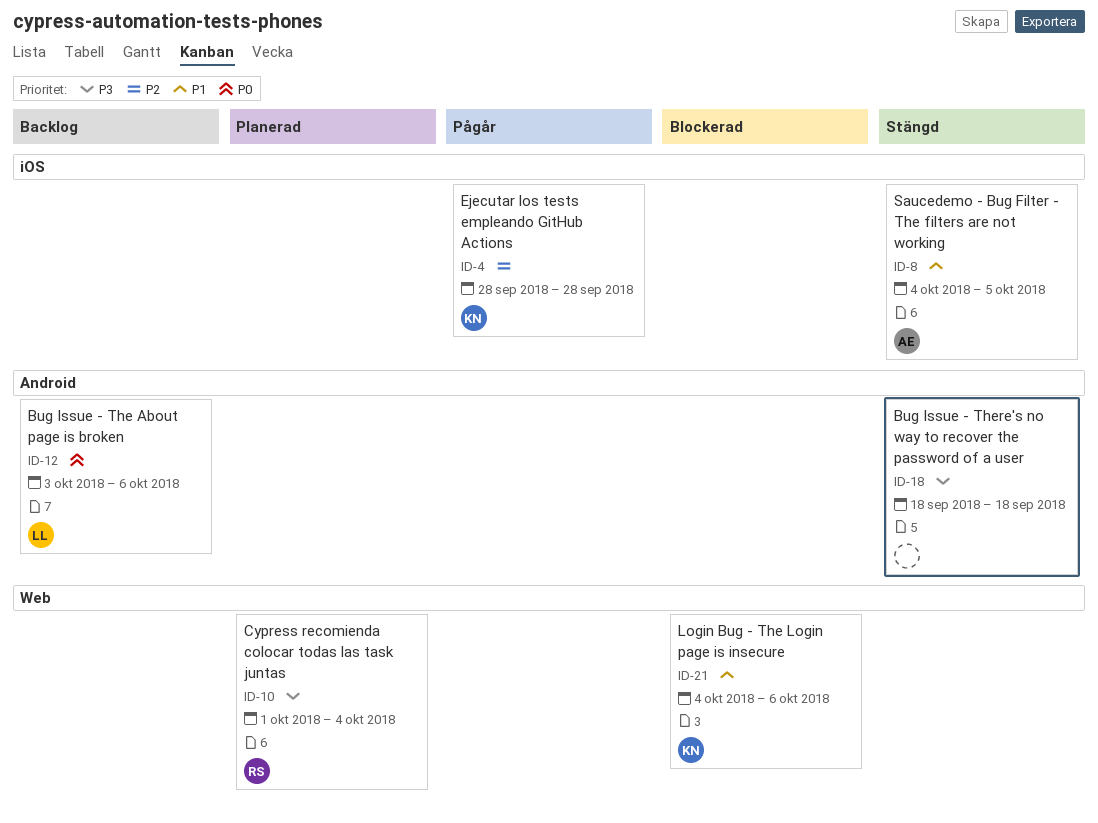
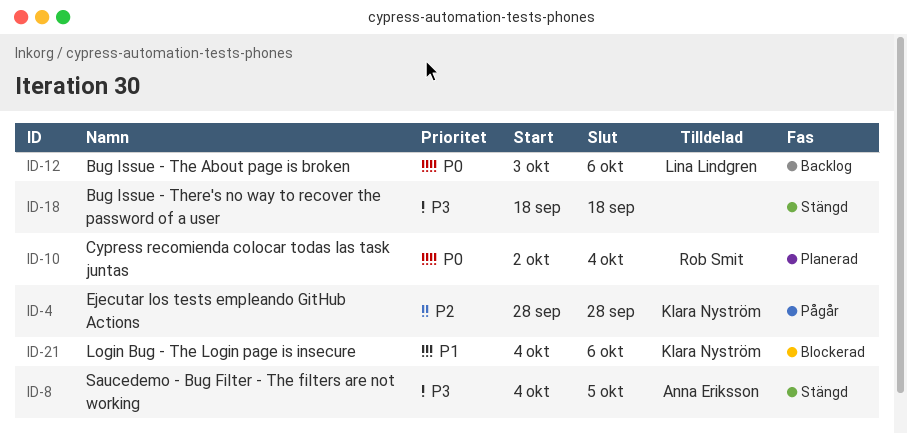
ID-8, priority: P1 -> P3
ID-10, priority: P3 -> P0
ID-10, start: Oct 1 -> Oct 2

